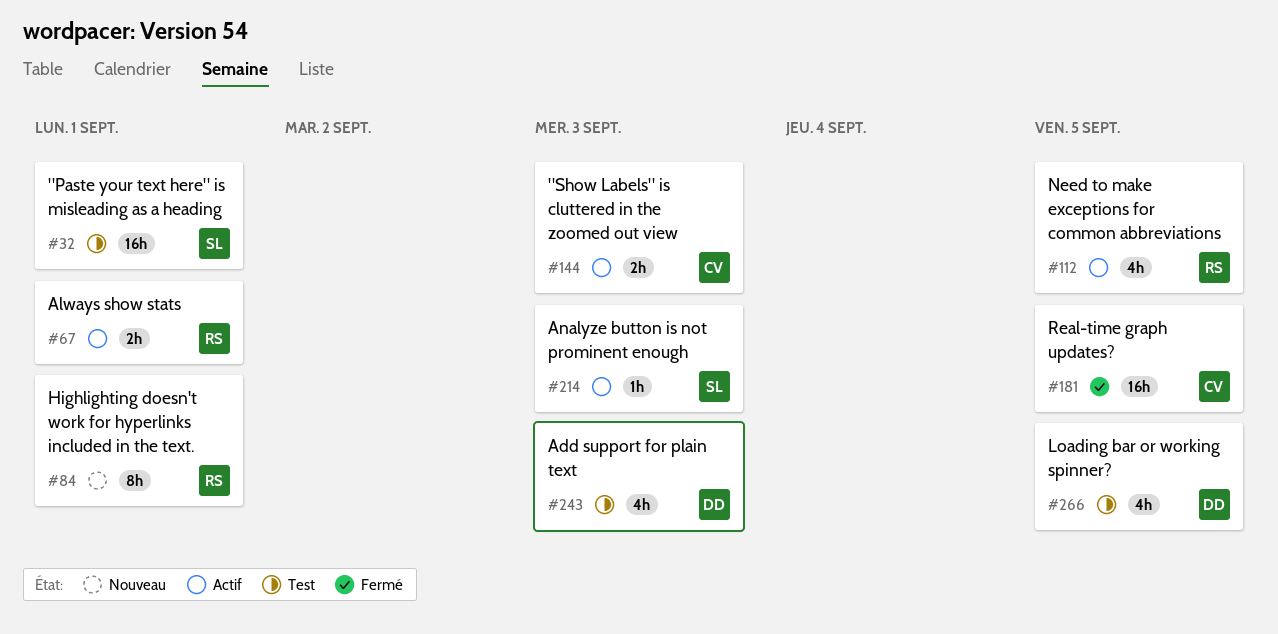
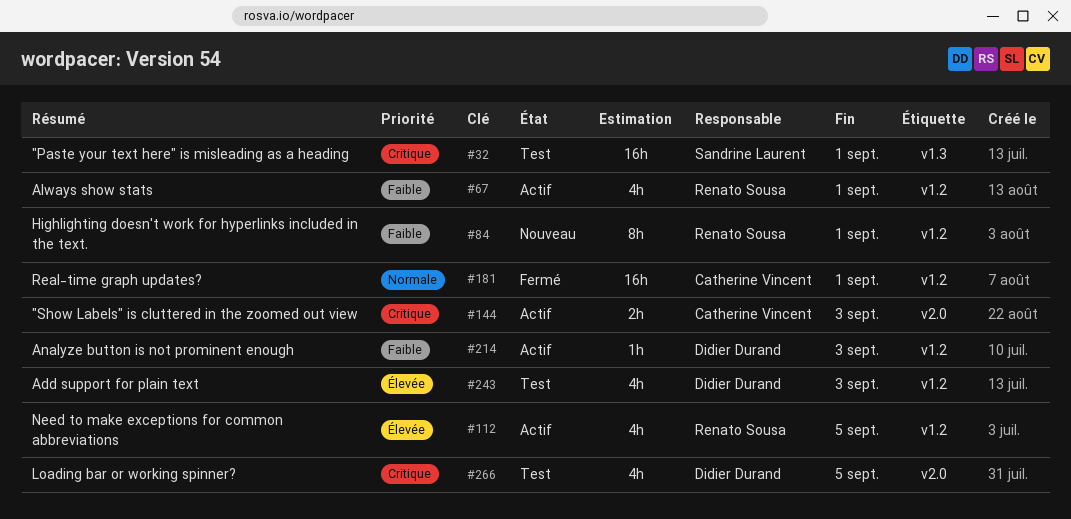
#67, estimate: 2h -> 4h
#181, due: Sep 5 -> Sep 1
#214, owner: Sandrine Laurent -> Didier Durand

